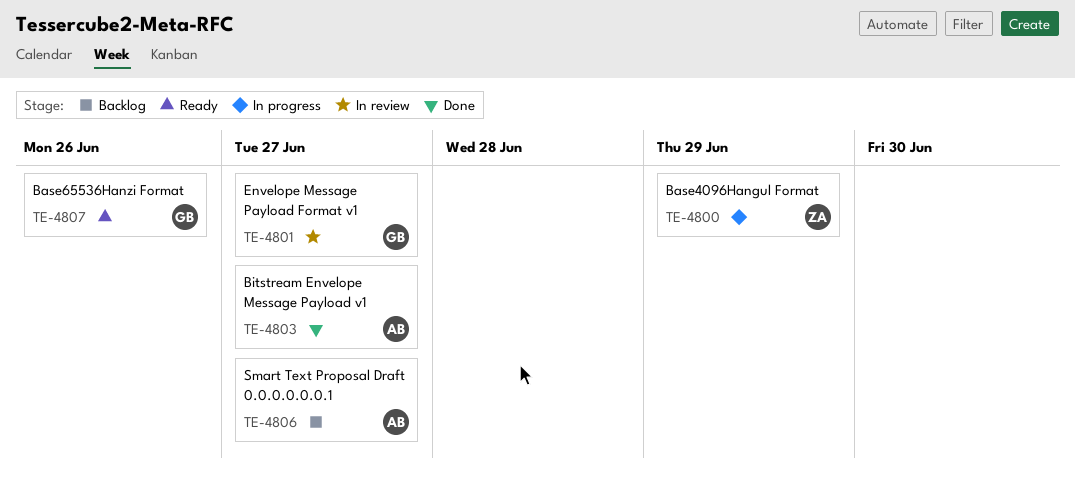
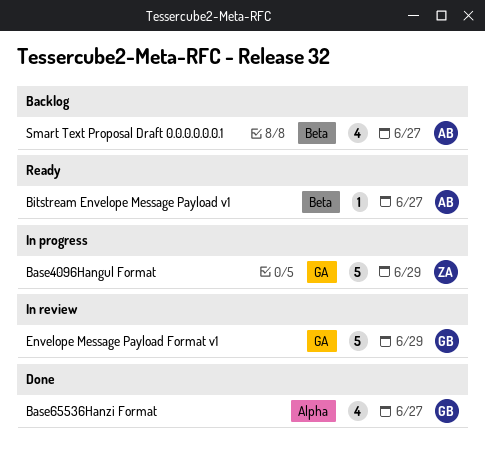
Base65536Hanzi Format, status: Ready -> Done
Base65536Hanzi Format, due: Jun 26 -> Jun 27
Bitstream Envelope Message Payload v1, status: Done -> Ready
Envelope Message Payload Format v1, due: Jun 27 -> Jun 29

